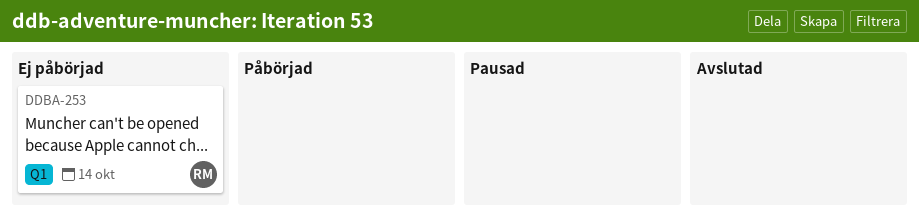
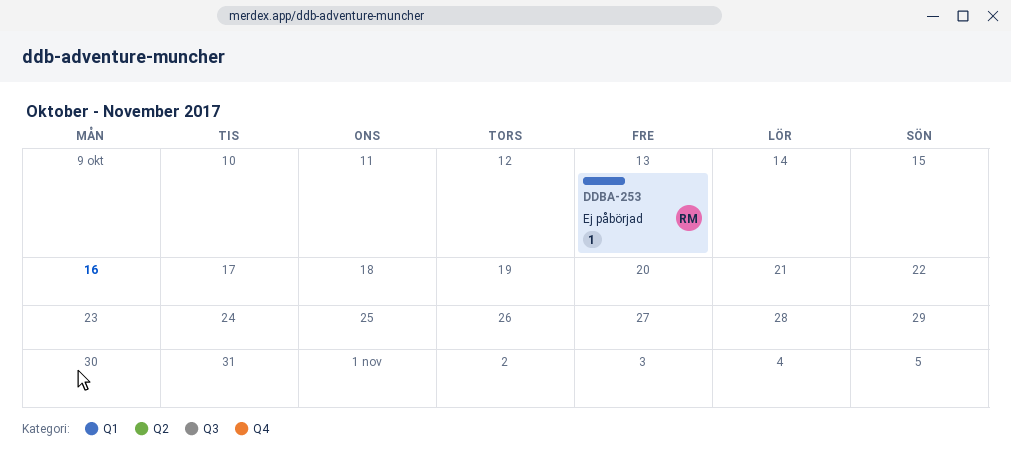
DDBA-253, due: Oct 14 -> Oct 13

